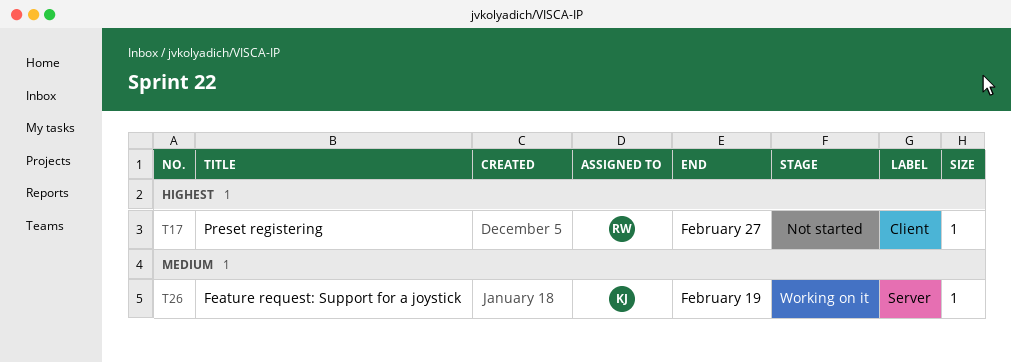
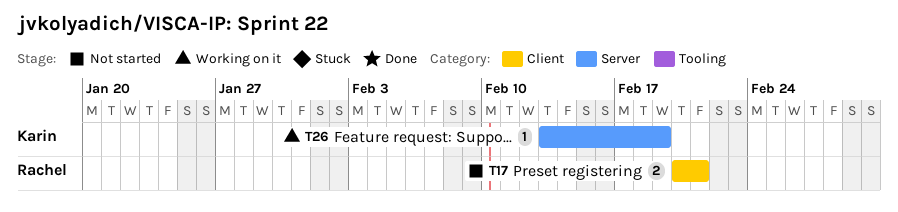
T17, estimate: 1 -> 2
T17, due: Feb 27 -> Feb 21

